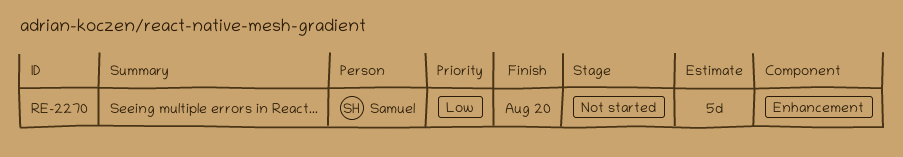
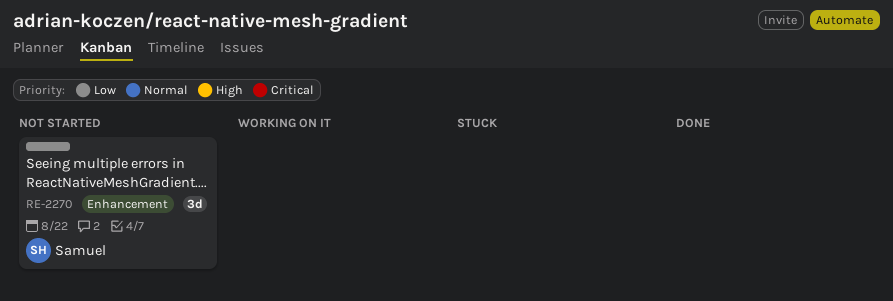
RE-2270, estimate: 5d -> 3d
RE-2270, due: Aug 20 -> Aug 22

